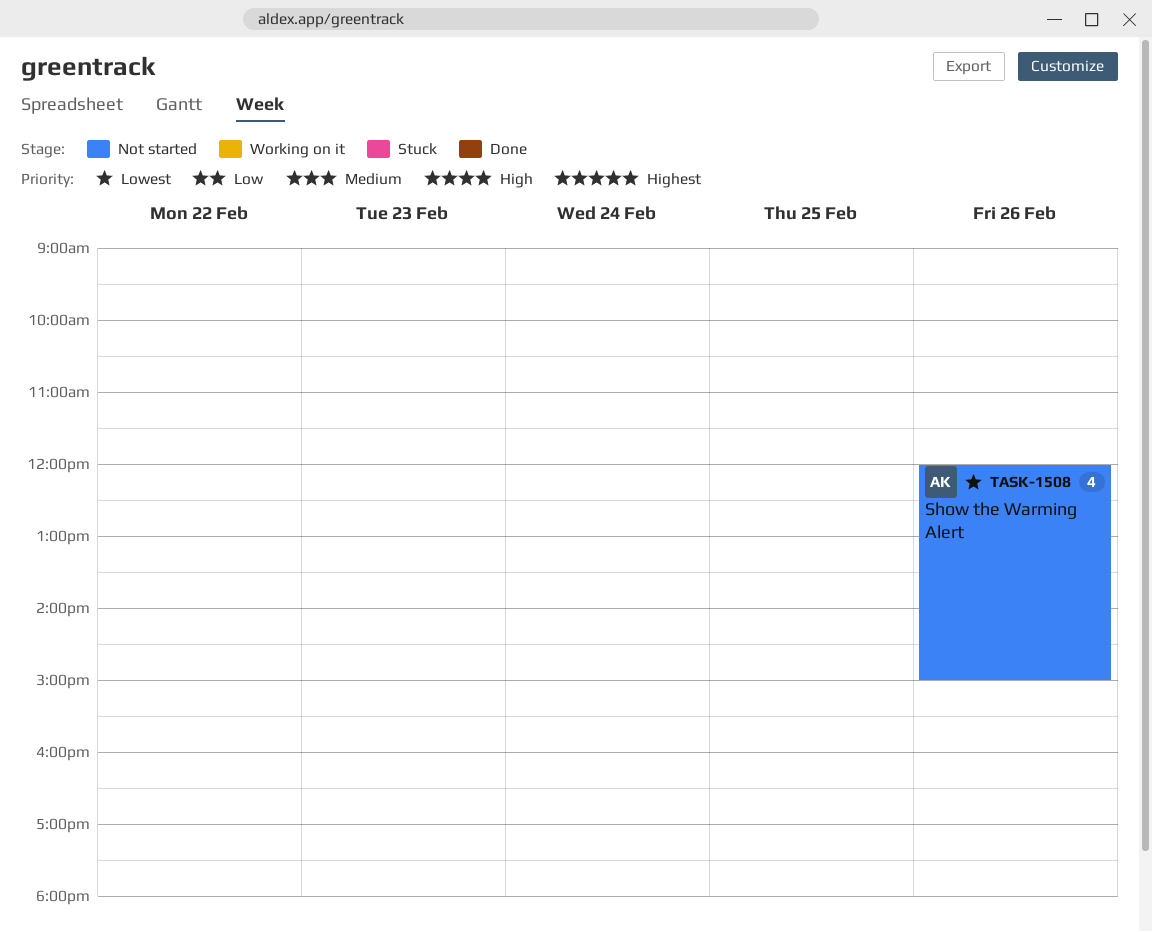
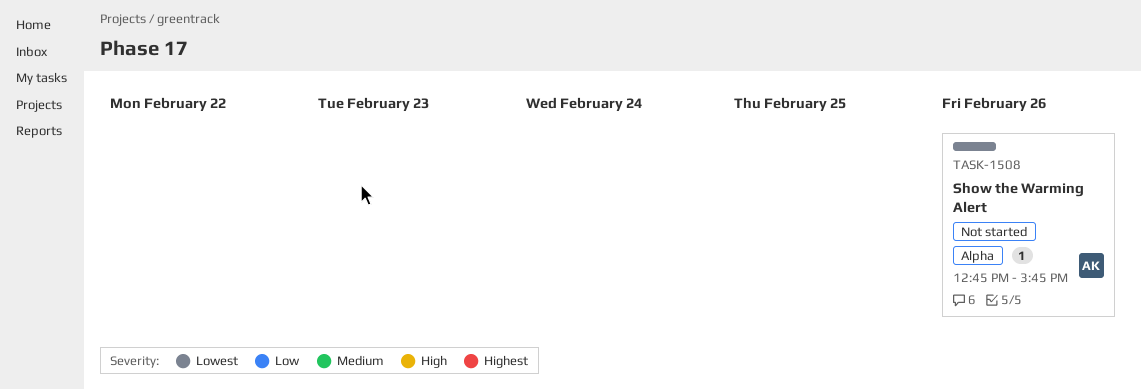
TASK-1508, estimate: 4 -> 1
TASK-1508, begins: 12:00 -> 12:45
TASK-1508, ends: 15:00 -> 15:45

